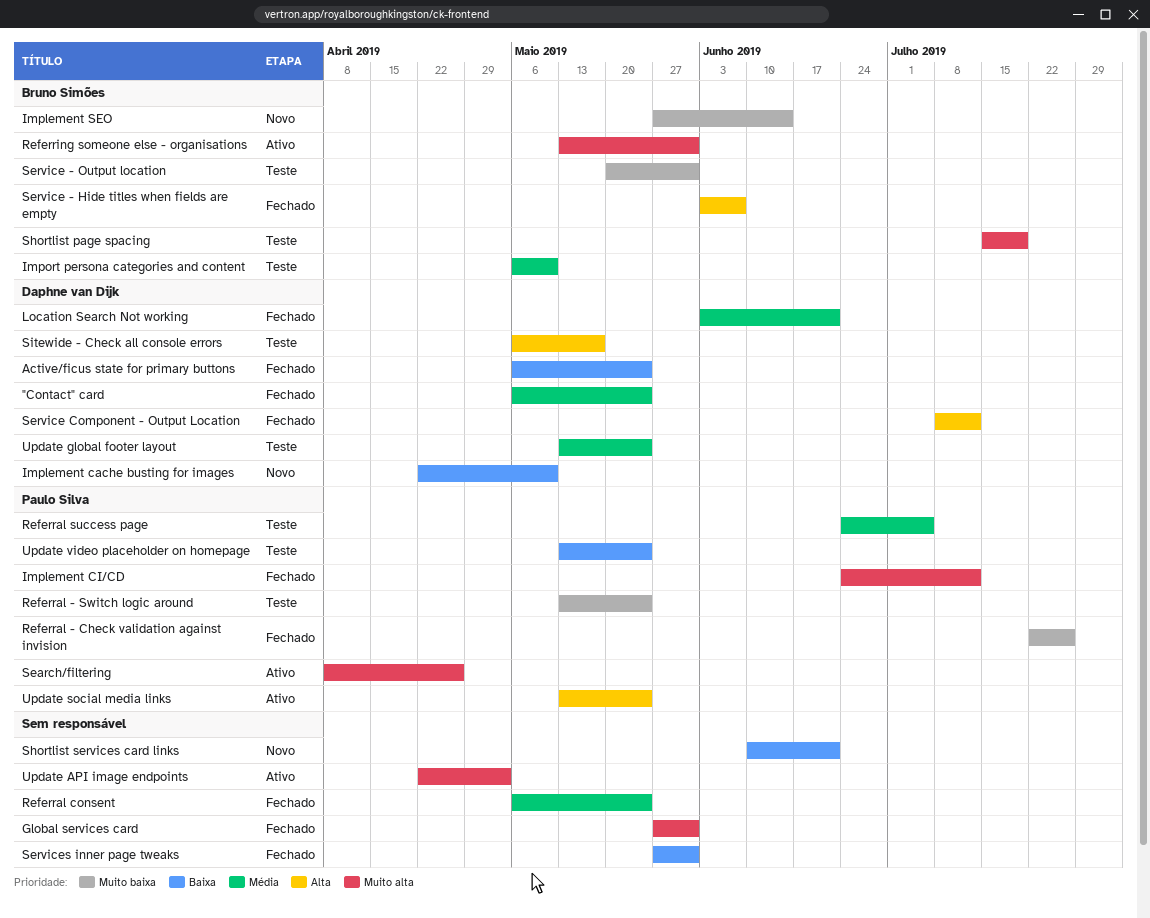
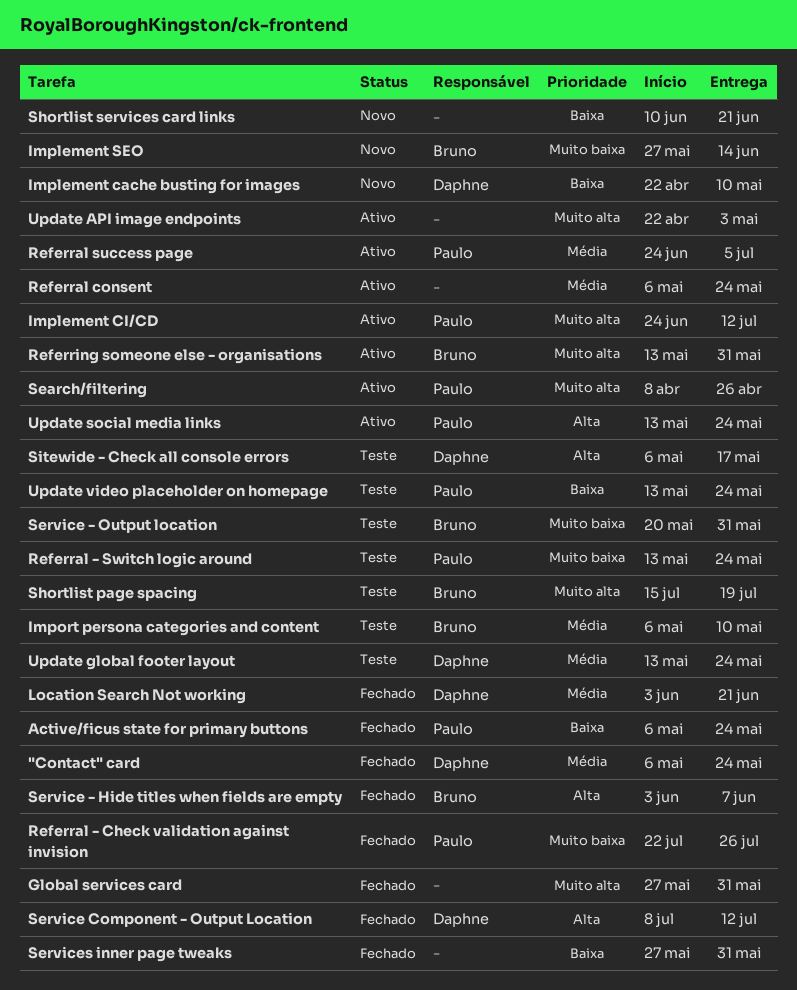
Active/ficus state for primary buttons, owner: Daphne van Dijk -> Paulo Silva
Implement CI/CD, status: Fechado -> Ativo
Referral consent, status: Fechado -> Ativo
Referral success page, status: Teste -> Ativo

